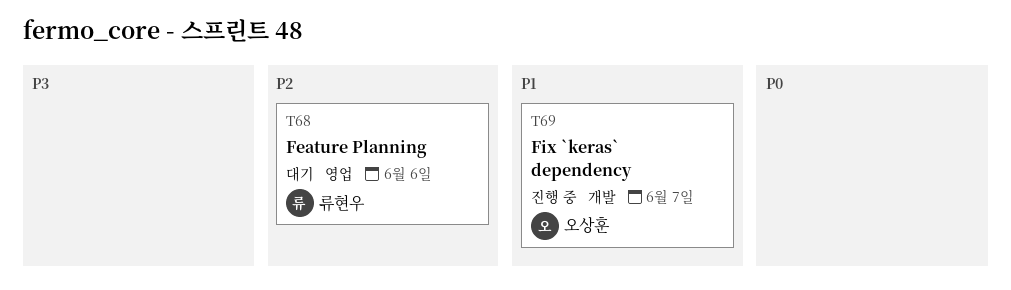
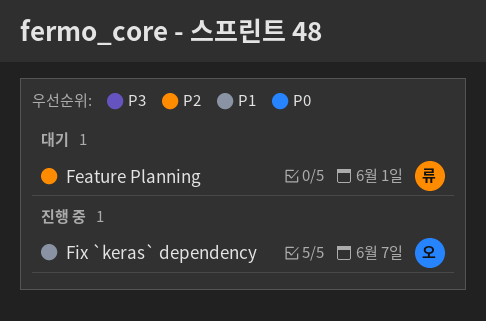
Feature Planning, due: Jun 6 -> Jun 1

